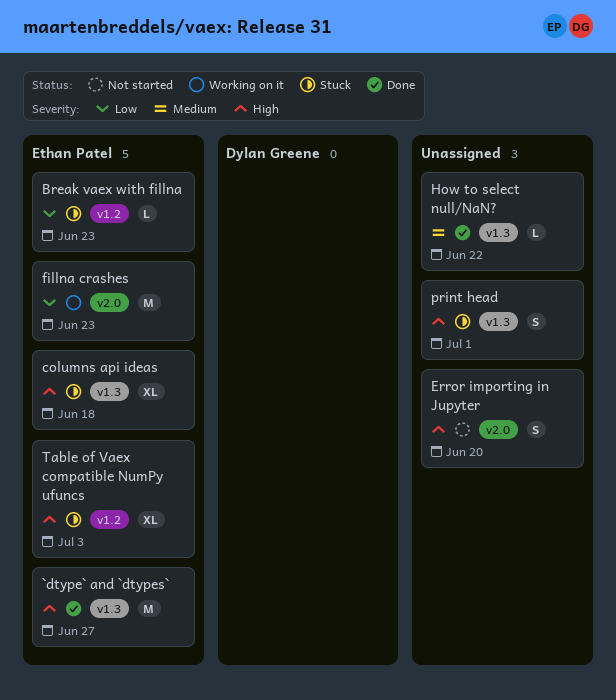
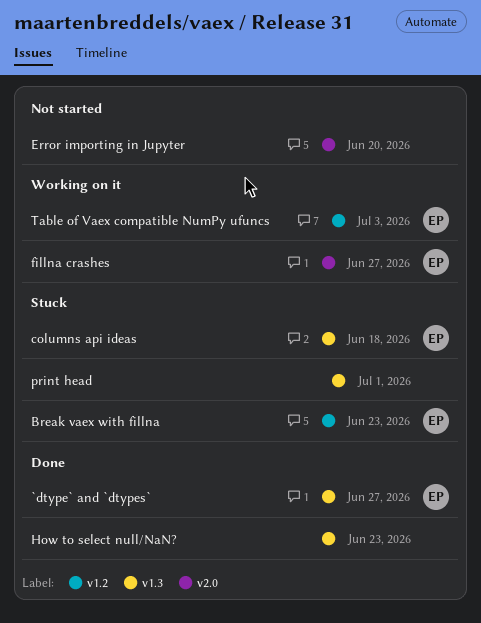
fillna crashes, due: Jun 23 -> Jun 27
How to select null/NaN?, due: Jun 22 -> Jun 23
Table of Vaex compatible NumPy ufuncs, status: Stuck -> Working on it

